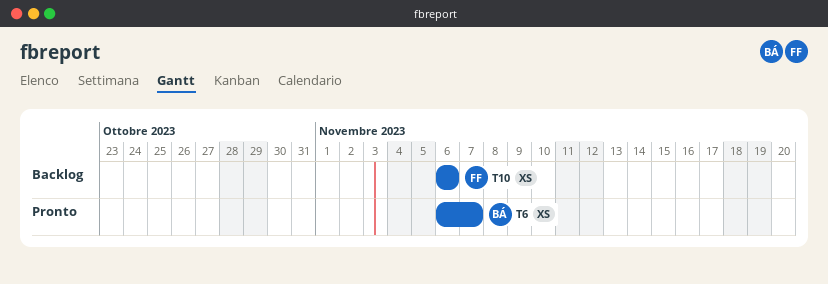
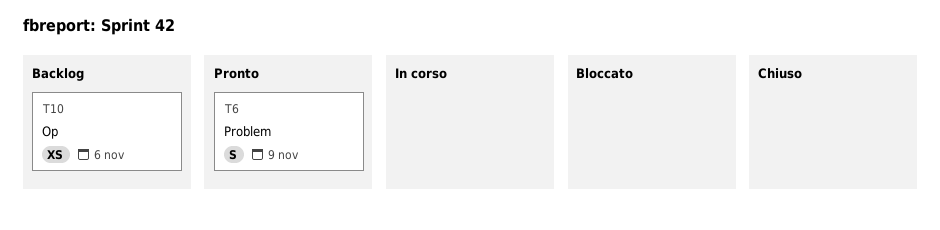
T6, estimate: XS -> S
T6, due: Nov 7 -> Nov 9

